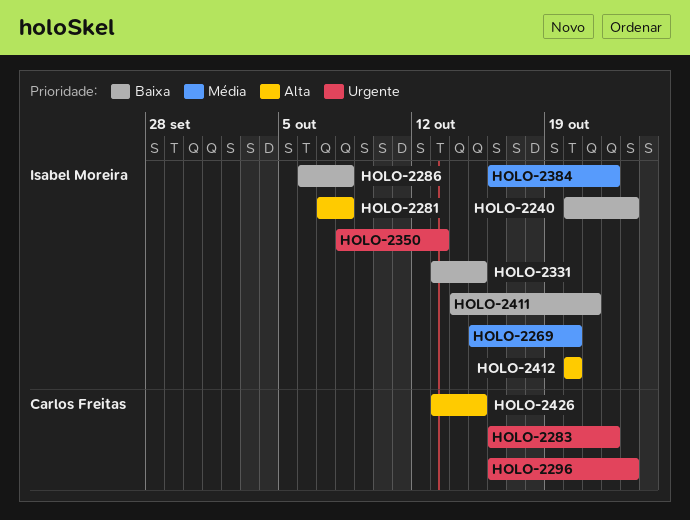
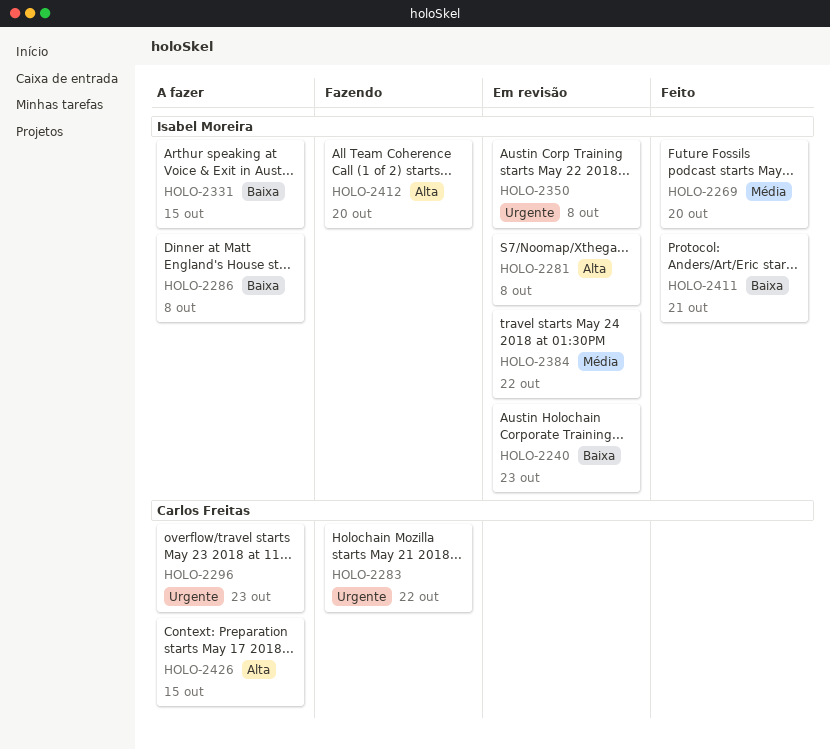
HOLO-2350, due: Oct 13 -> Oct 8

